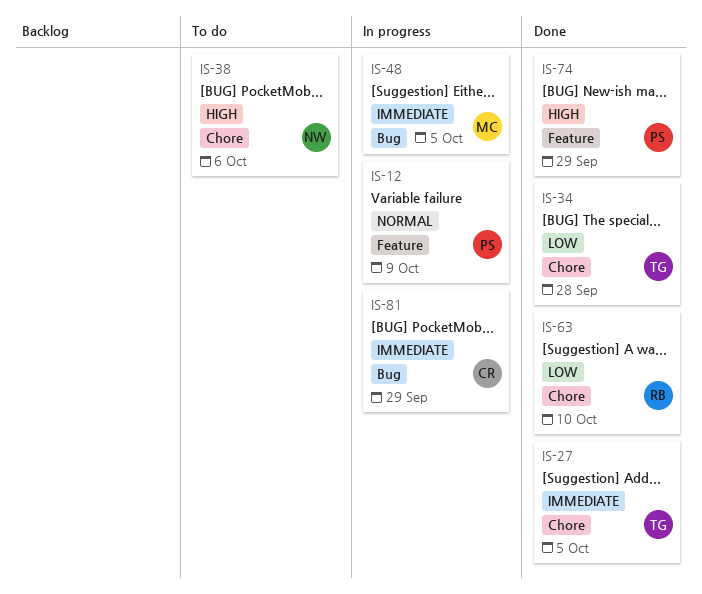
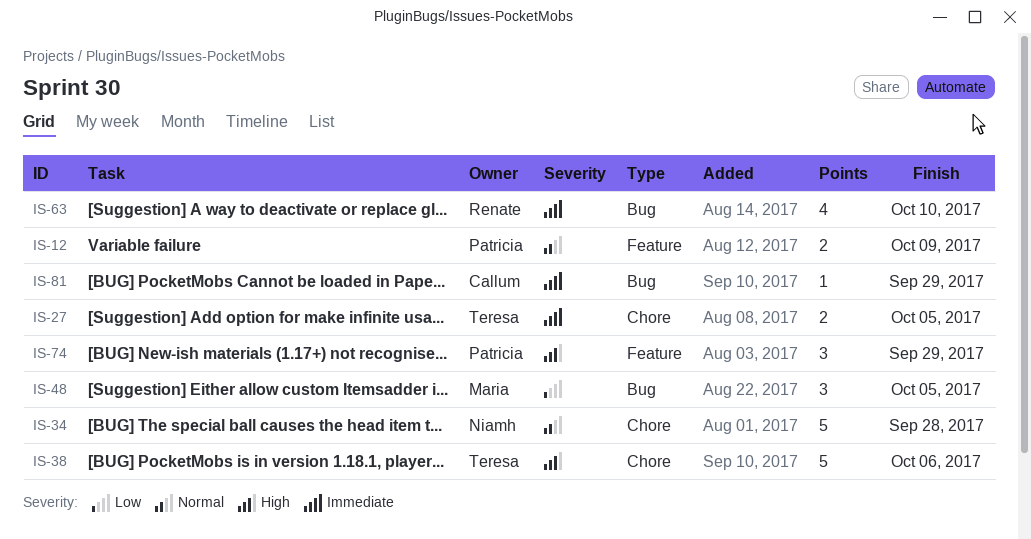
IS-34, owner: Teresa -> Niamh
IS-34, priority: Low -> Normal
IS-38, owner: Niamh -> Teresa
IS-48, priority: Immediate -> Low
IS-63, priority: Low -> Immediate
IS-63, label: Chore -> Bug

